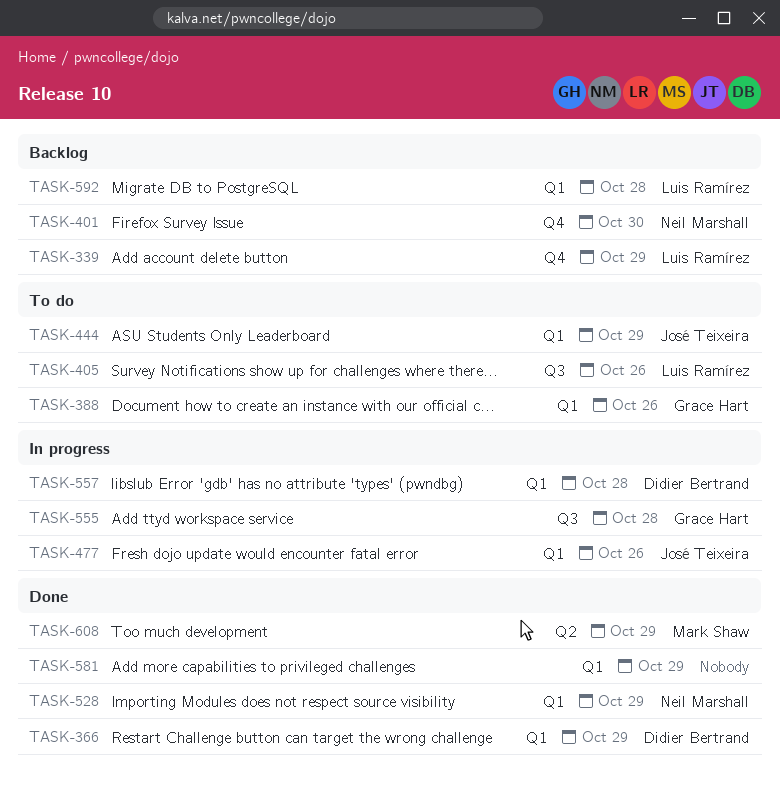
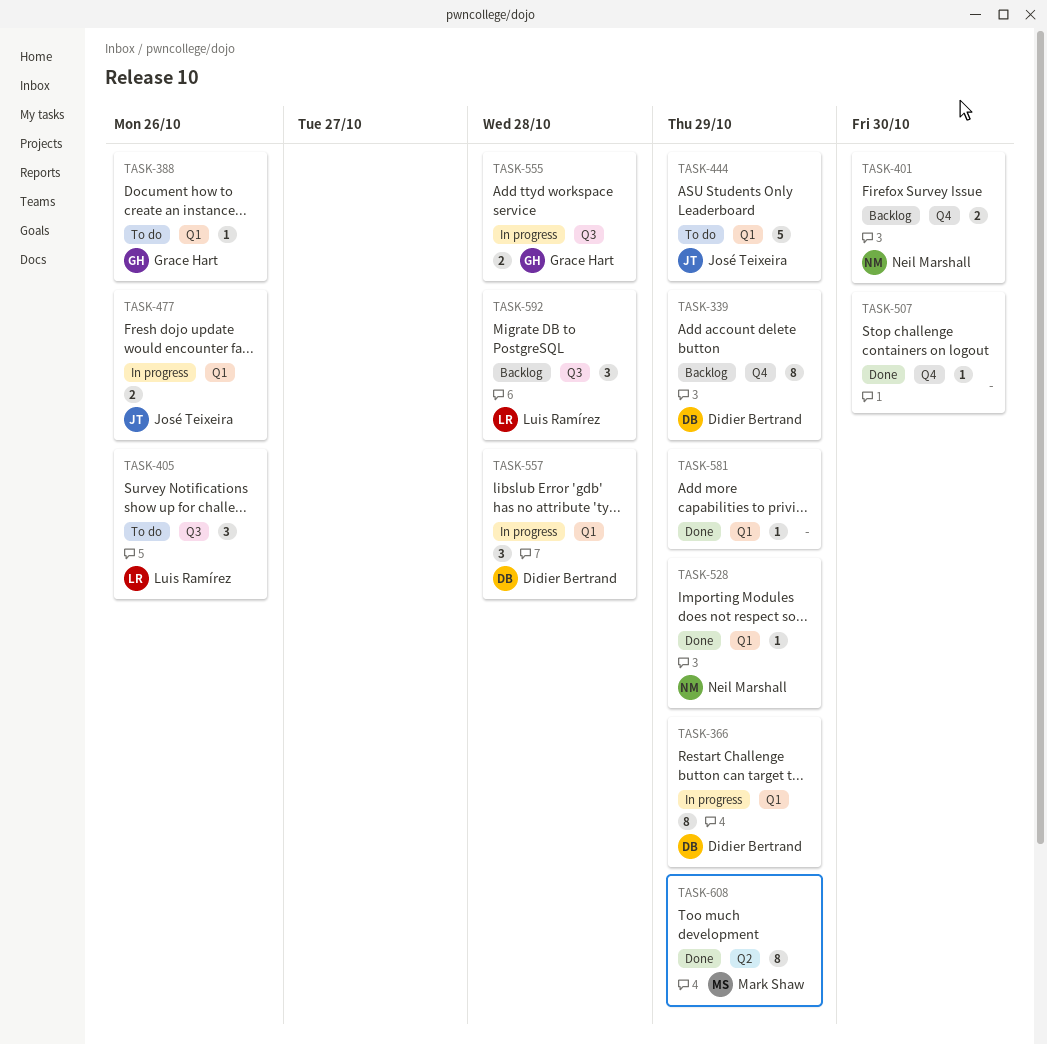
TASK-339, owner: Luis Ramírez -> Didier Bertrand
TASK-366, status: Done -> In progress
TASK-507: none -> present
TASK-592, label: Q1 -> Q3

